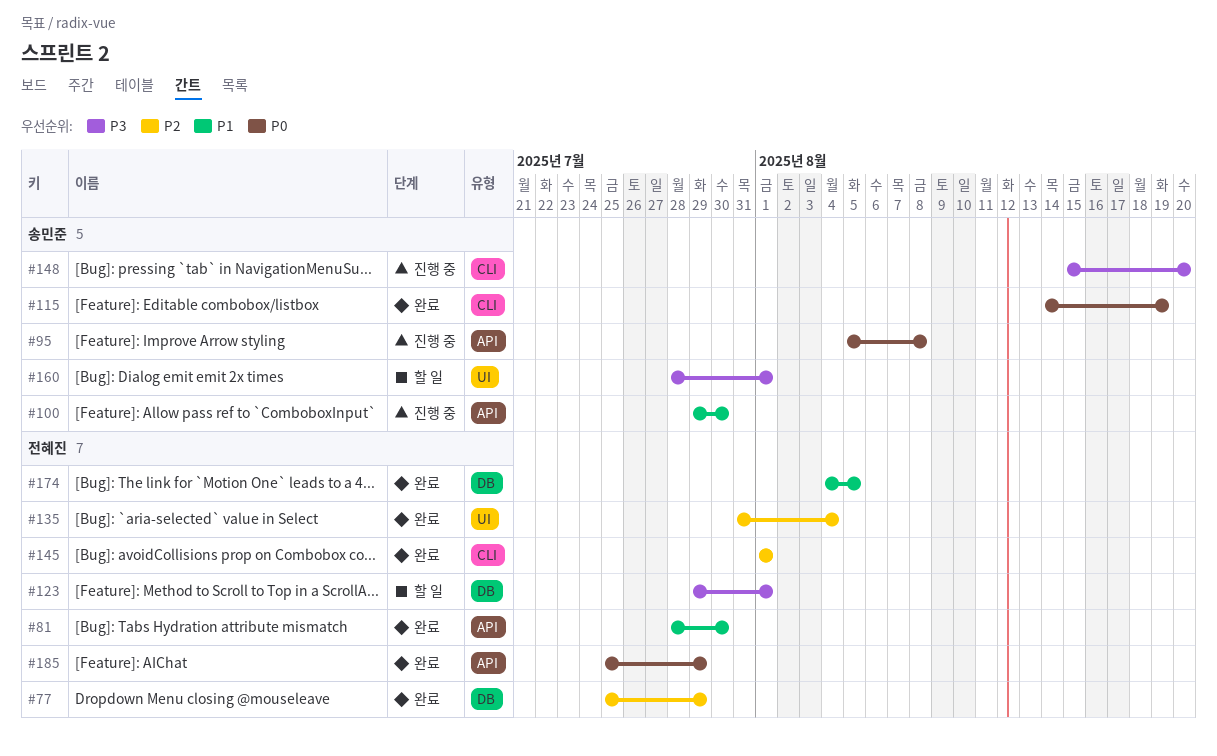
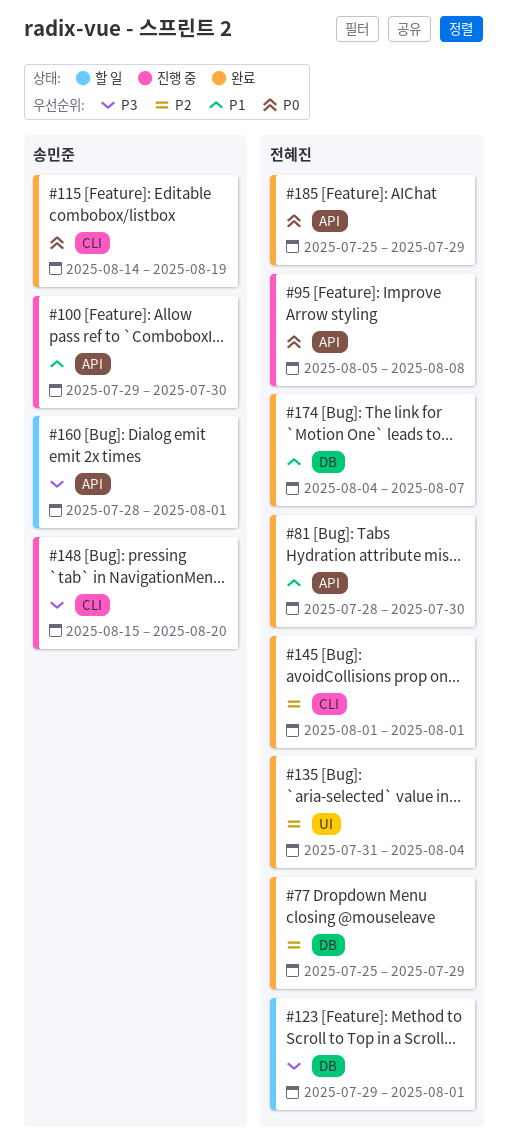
#95, owner: 송민준 -> 전혜진
#160, label: UI -> API
#174, due: Aug 5 -> Aug 7

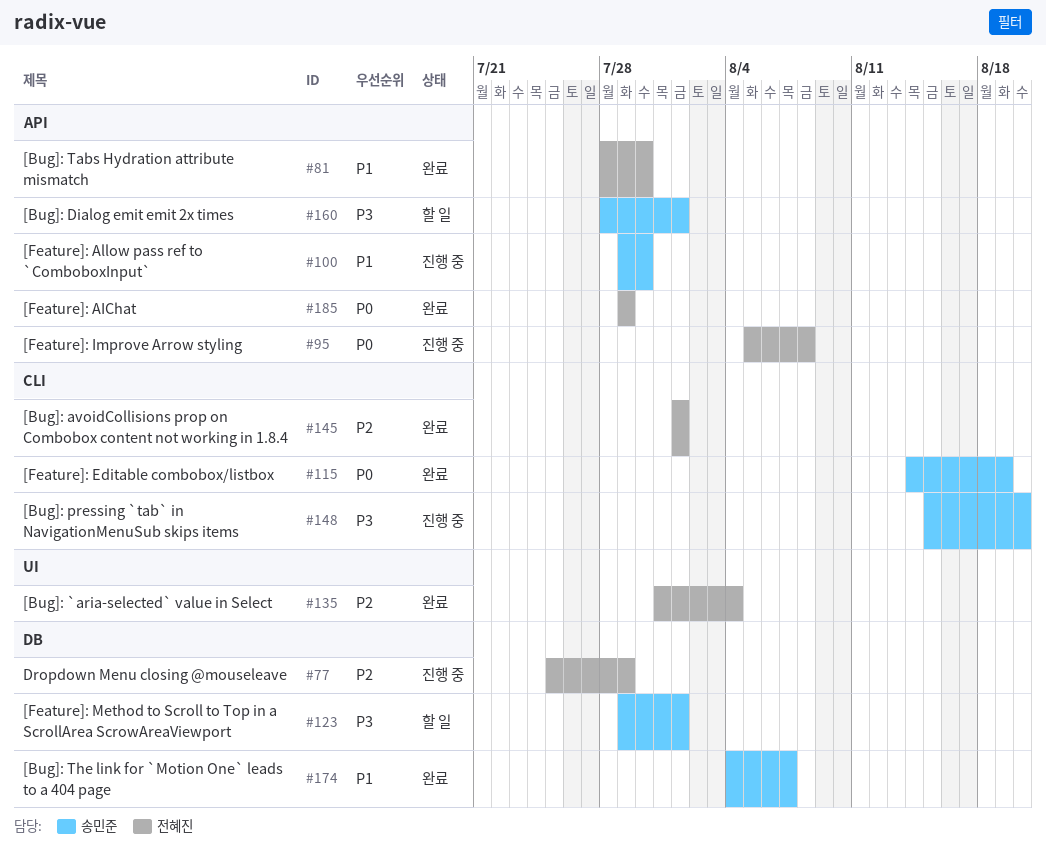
#77, status: 완료 -> 진행 중
#123, owner: 전혜진 -> 송민준
#174, owner: 전혜진 -> 송민준
#185, start: Jul 25 -> Jul 29

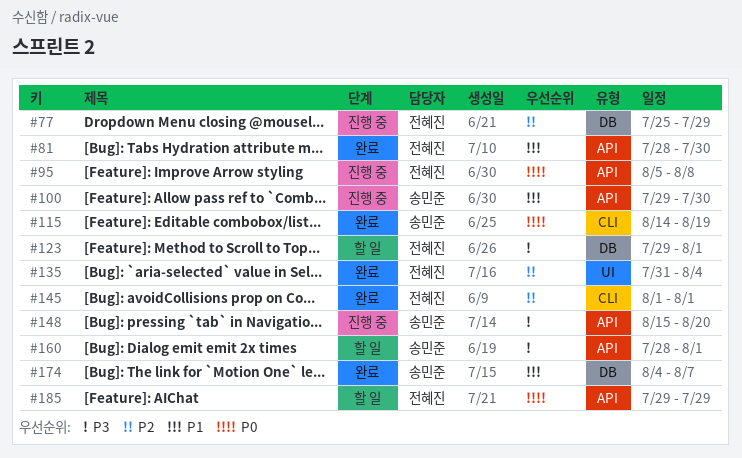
#123, owner: 송민준 -> 전혜진
#148, label: CLI -> API
#185, status: 완료 -> 할 일

